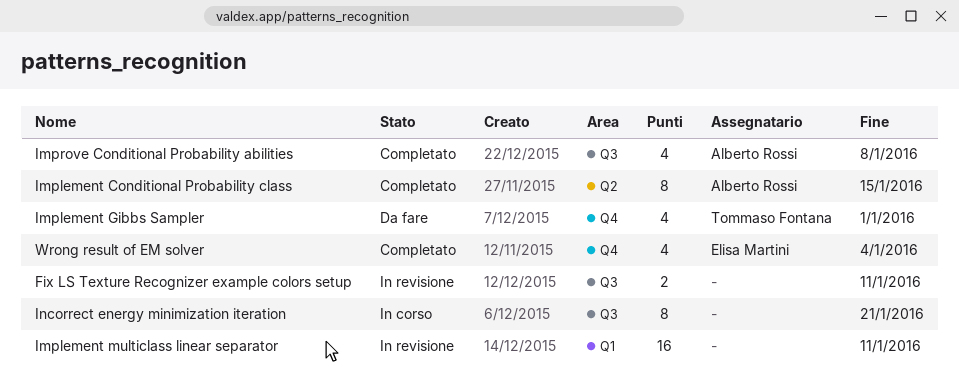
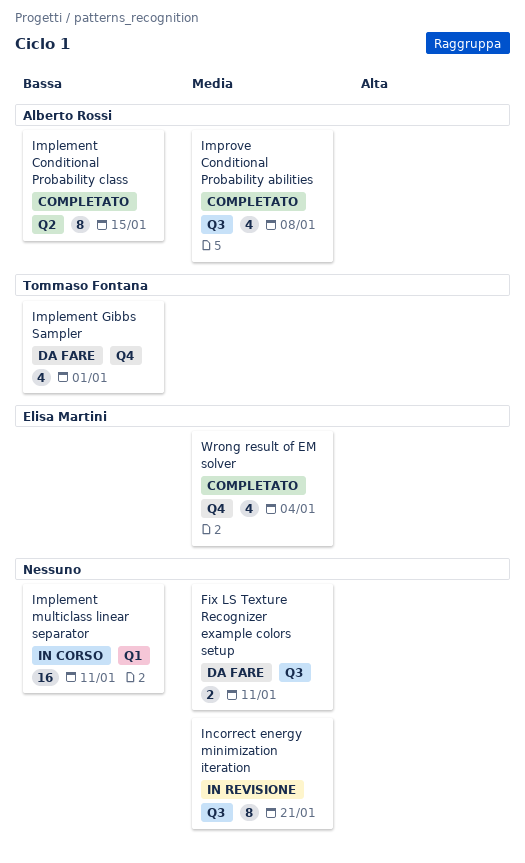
Fix LS Texture Recognizer example colors setup, status: In revisione -> Da fare
Implement multiclass linear separator, status: In revisione -> In corso
Incorrect energy minimization iteration, status: In corso -> In revisione

